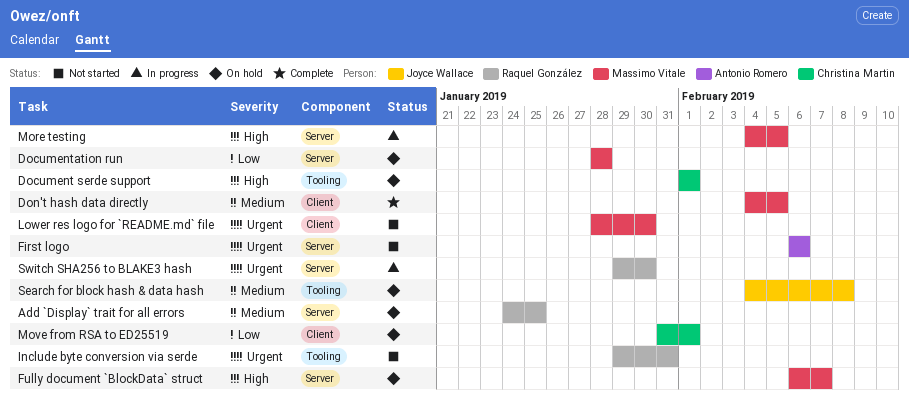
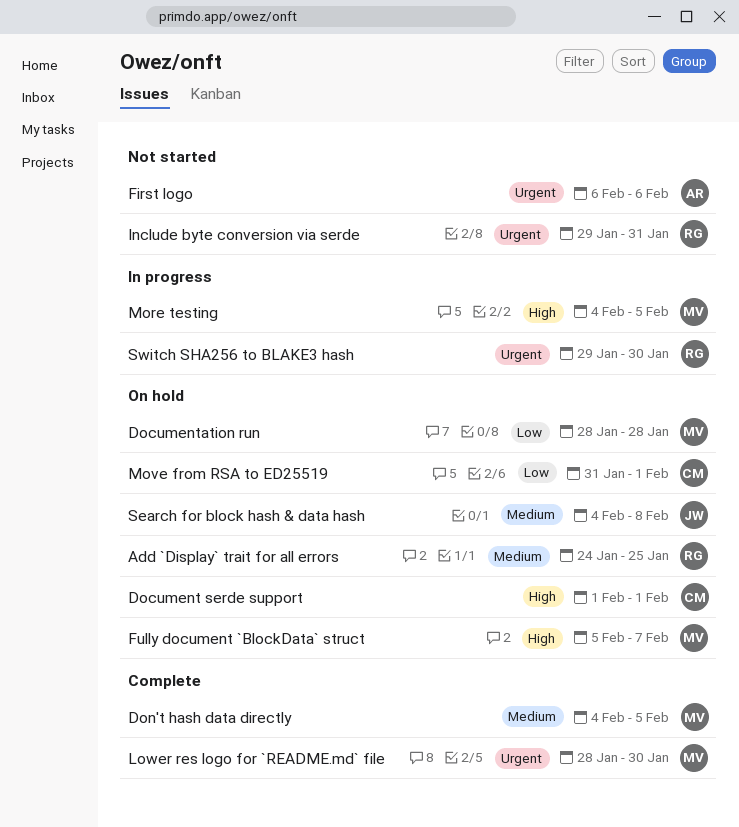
Fully document `BlockData` struct, start: Feb 6 -> Feb 5
Lower res logo for `README.md` file, status: Not started -> Complete

